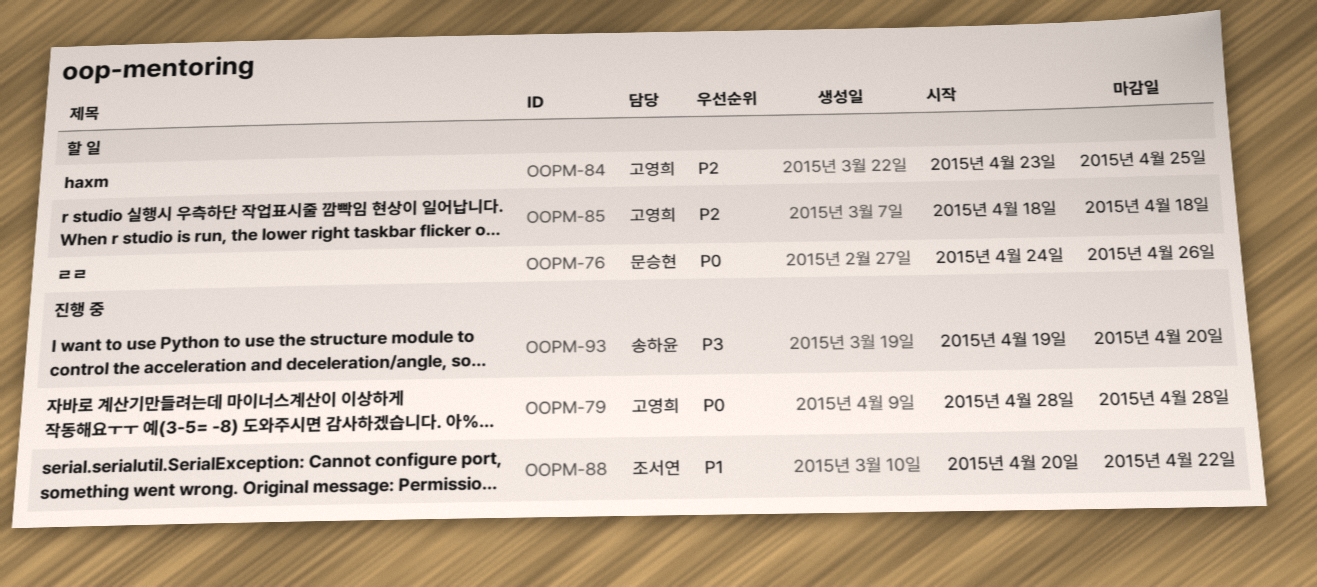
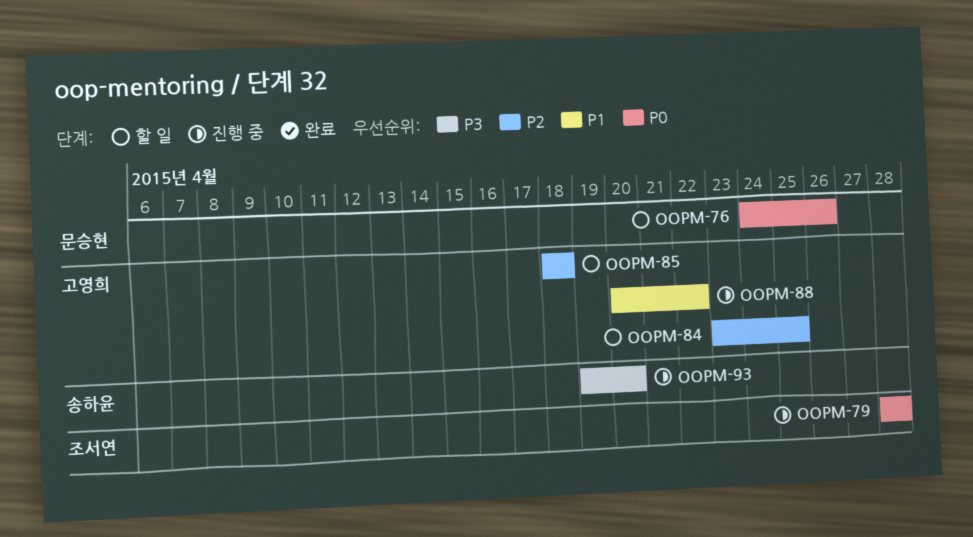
OOPM-79, owner: 고영희 -> 조서연
OOPM-88, owner: 조서연 -> 고영희

